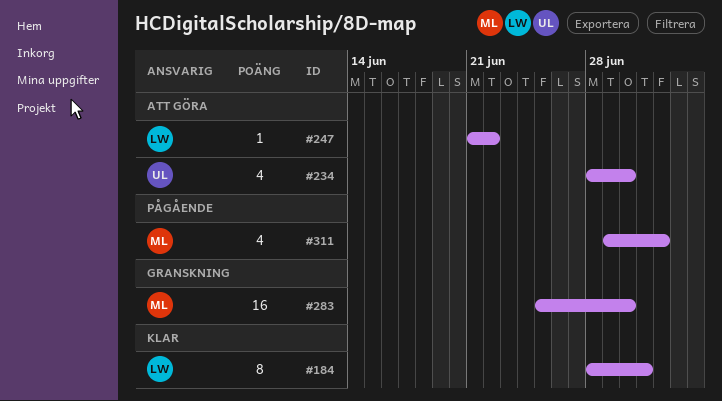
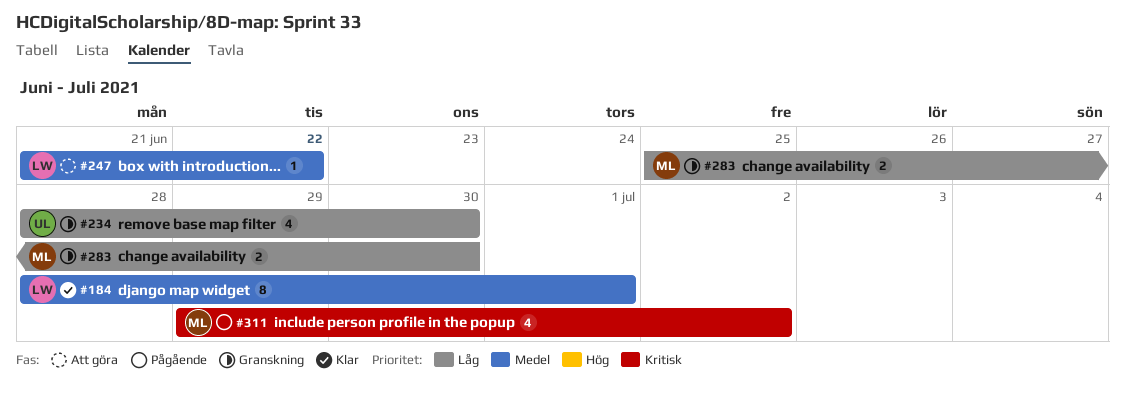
#234, status: Att göra -> Granskning
#283, estimate: 16 -> 2

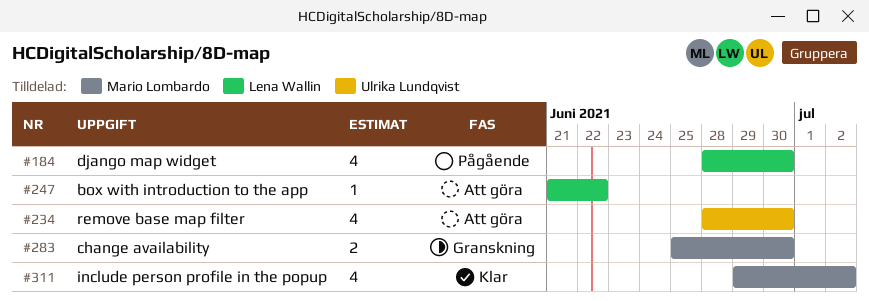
#184, status: Klar -> Pågående
#184, estimate: 8 -> 4
#184, due: Jul 1 -> Jun 30
#234, status: Granskning -> Att göra
#311, status: Pågående -> Klar

